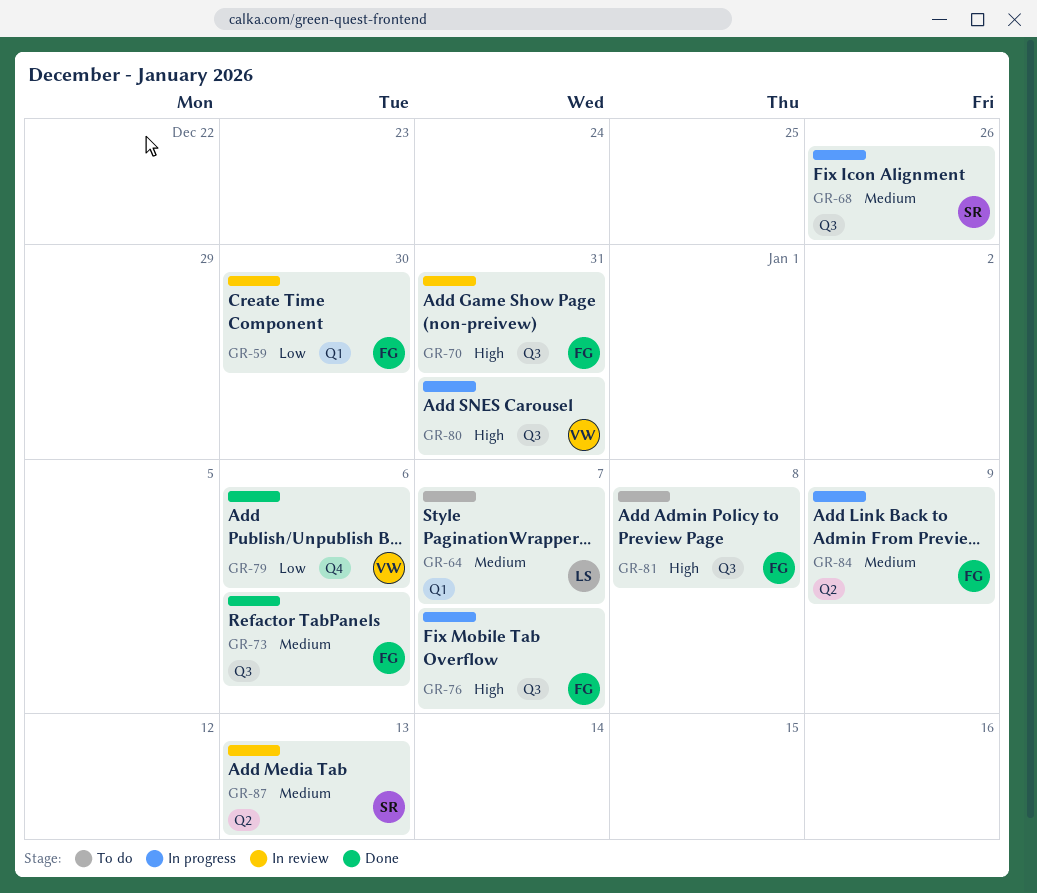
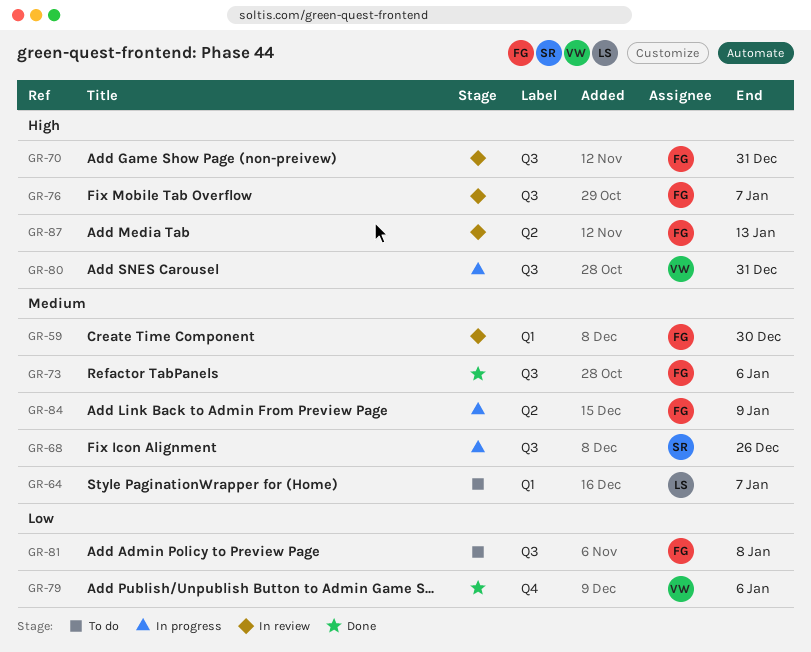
GR-59, priority: Low -> Medium
GR-76, status: In progress -> In review
GR-81, priority: High -> Low
GR-87, owner: SR -> FG
GR-87, priority: Medium -> High

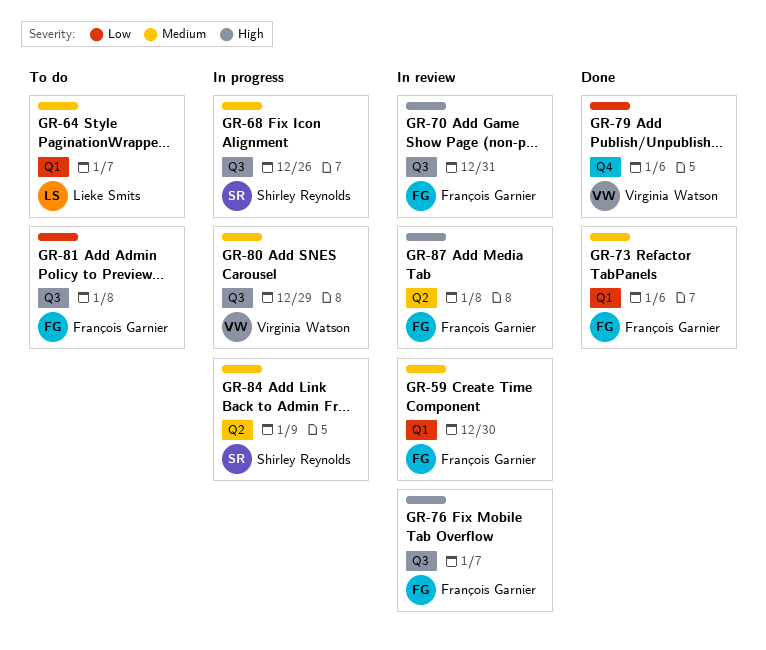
GR-73, label: Q3 -> Q1
GR-80, priority: High -> Medium
GR-80, due: Dec 31 -> Dec 29
GR-84, owner: François Garnier -> Shirley Reynolds
GR-87, due: Jan 13 -> Jan 8

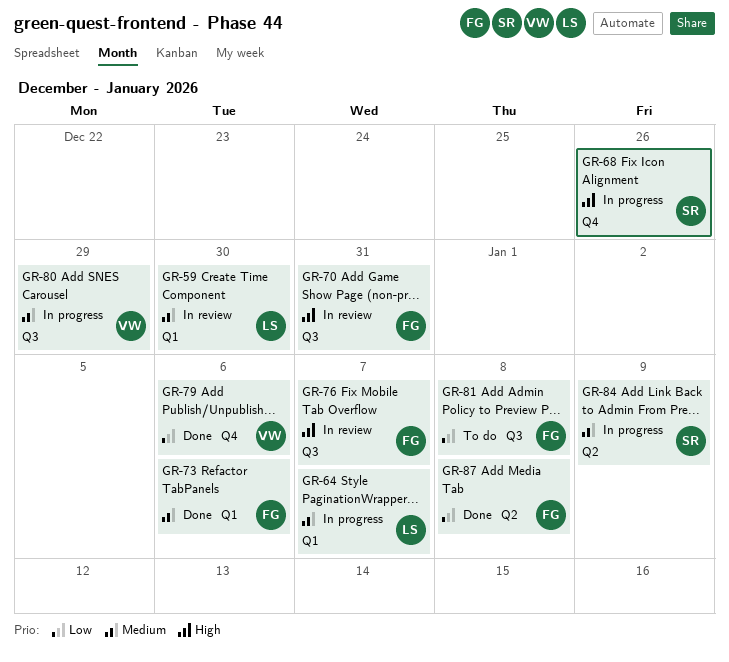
GR-59, owner: François Garnier -> Lieke Smits
GR-64, status: To do -> In progress
GR-68, priority: Medium -> High
GR-68, label: Q3 -> Q4
GR-87, status: In review -> Done
GR-87, priority: High -> Low

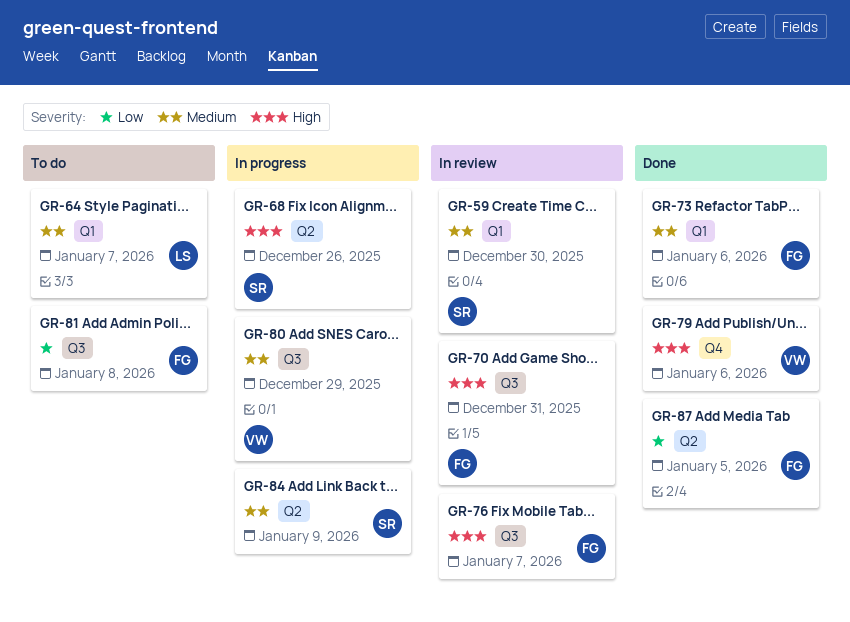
GR-59, owner: LS -> SR
GR-64, status: In progress -> To do
GR-68, label: Q4 -> Q2
GR-79, priority: Low -> High
GR-87, due: Jan 8 -> Jan 5

